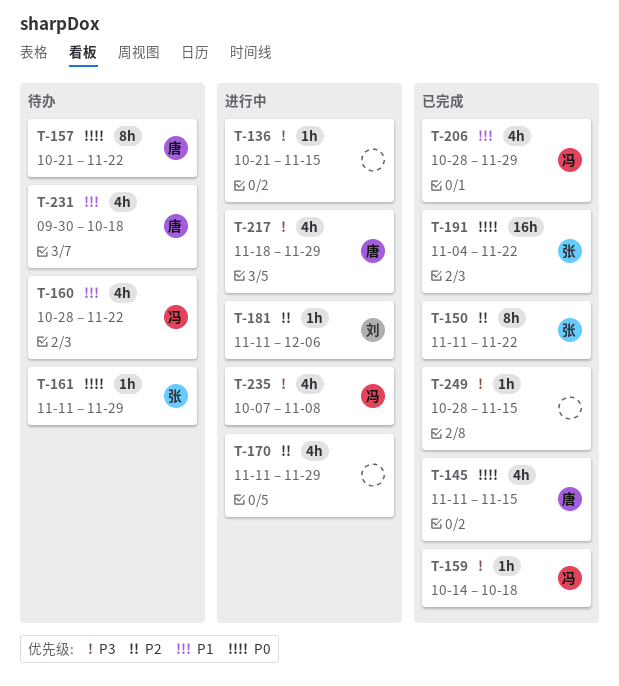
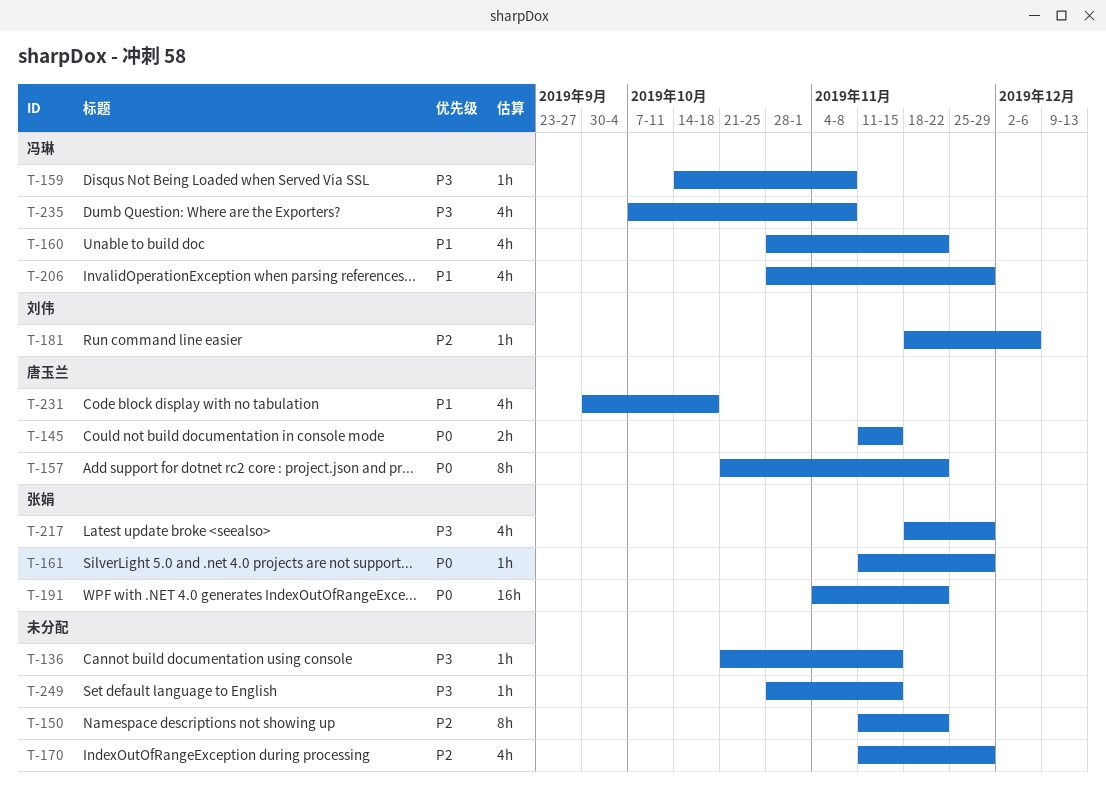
T-145, estimate: 4h -> 2h
T-150, owner: 张娟 -> none
T-159, due: Oct 18 -> Nov 8
T-181, start: Nov 11 -> Nov 18
T-217, owner: 唐玉兰 -> 张娟

